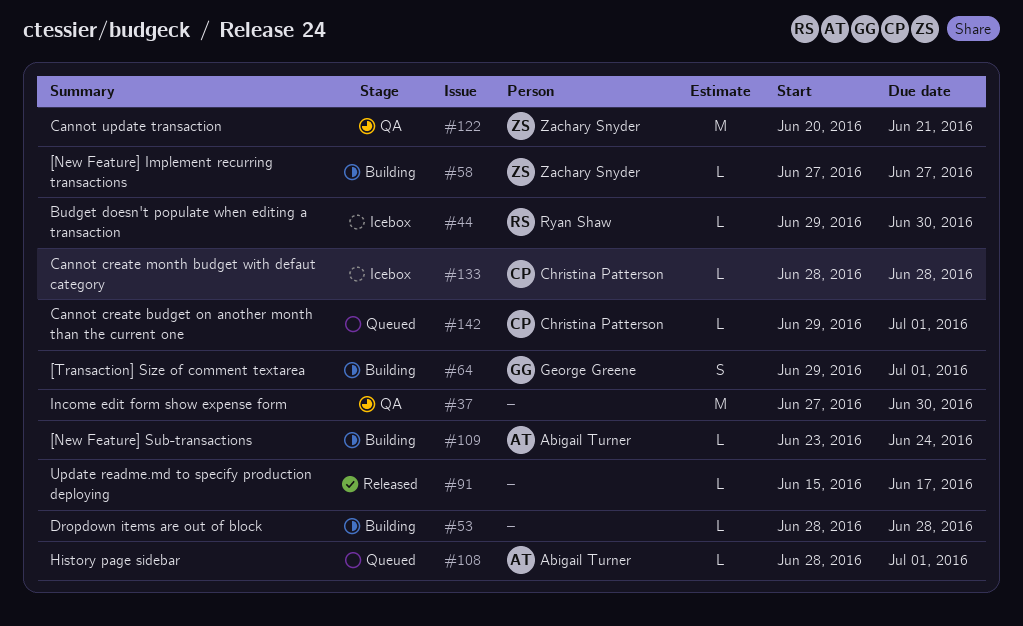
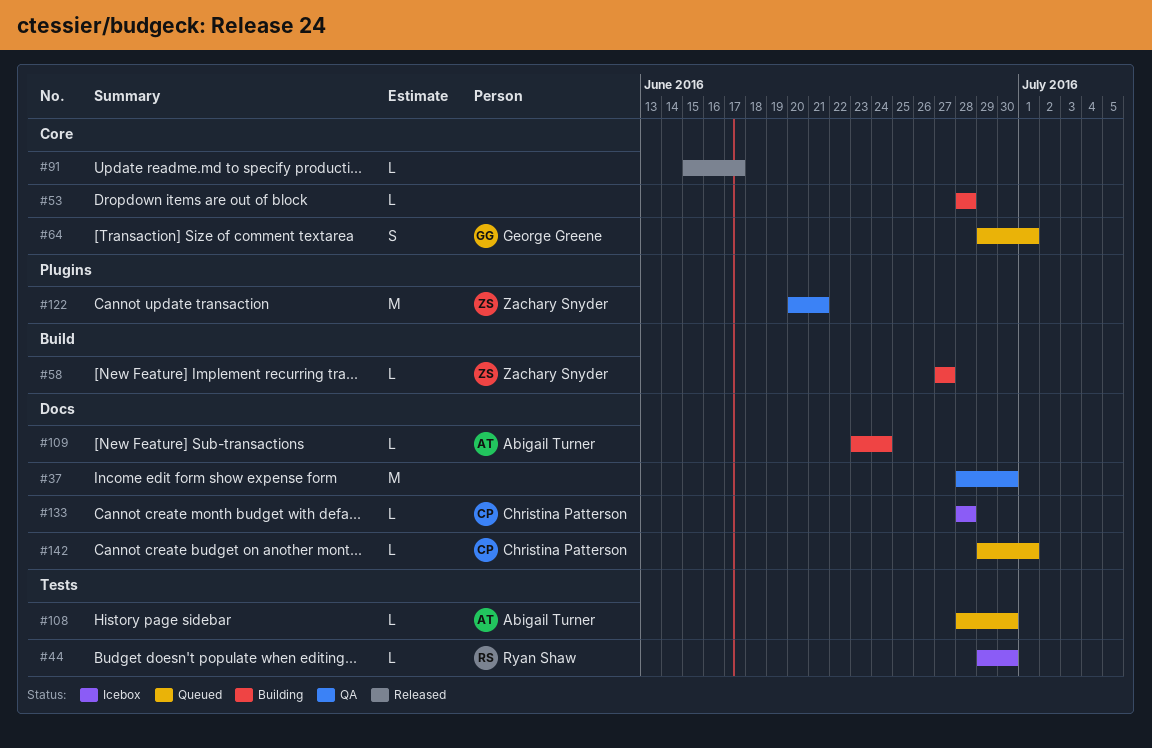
#37, start: Jun 27 -> Jun 28
#64, status: Building -> Queued
#108, due: Jul 1 -> Jun 30

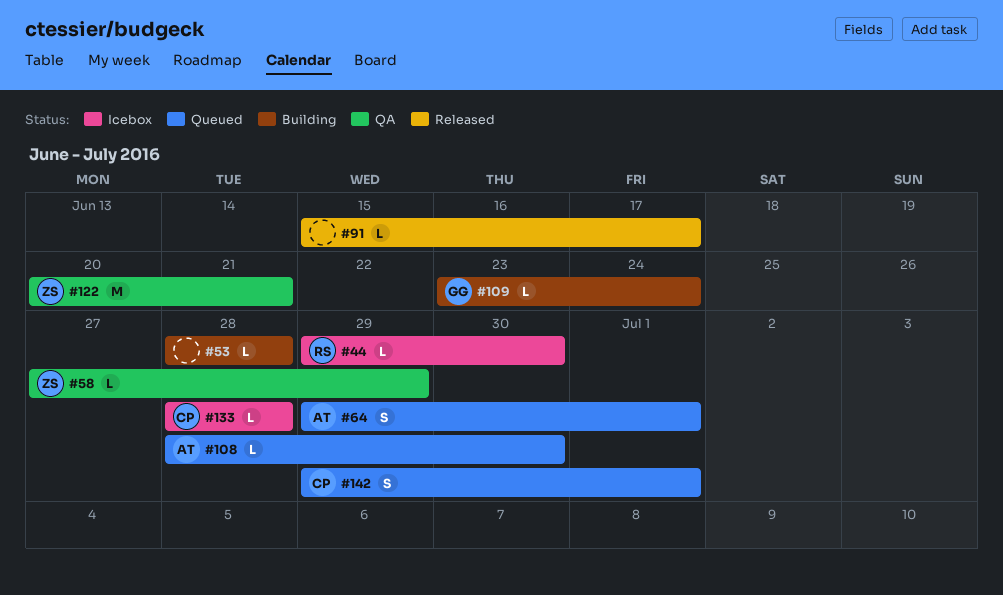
#37: present -> none
#58, status: Building -> QA
#58, due: Jun 27 -> Jun 29
#64, owner: George Greene -> Abigail Turner
#109, owner: Abigail Turner -> George Greene
#142, estimate: L -> S

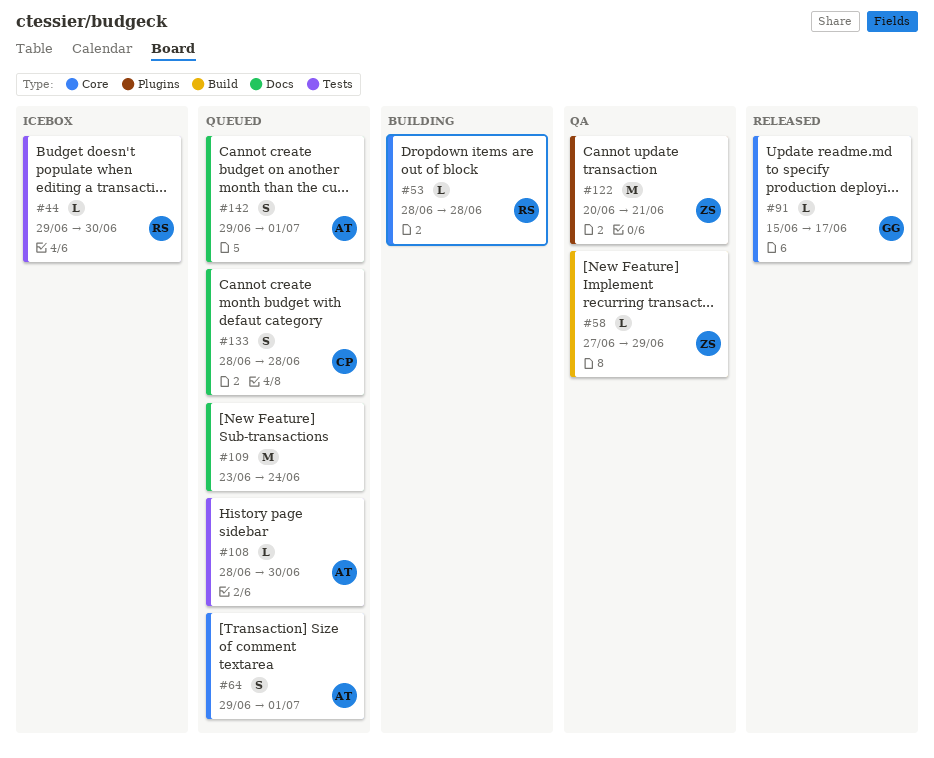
#53, owner: none -> RS
#91, owner: none -> GG
#109, status: Building -> Queued
#109, owner: GG -> none
#109, estimate: L -> M
#133, status: Icebox -> Queued
#133, estimate: L -> S
#142, owner: CP -> AT

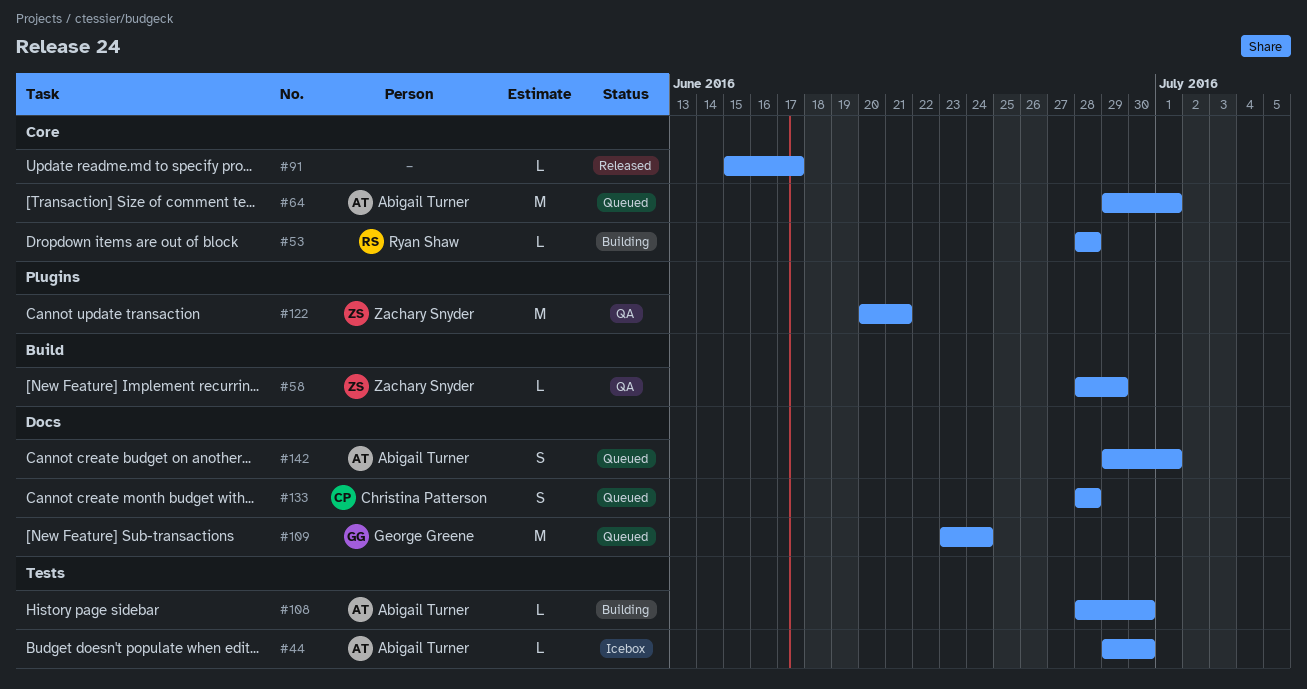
#44, owner: Ryan Shaw -> Abigail Turner
#58, start: Jun 27 -> Jun 28
#64, estimate: S -> M
#91, owner: George Greene -> none
#108, status: Queued -> Building
#109, owner: none -> George Greene

